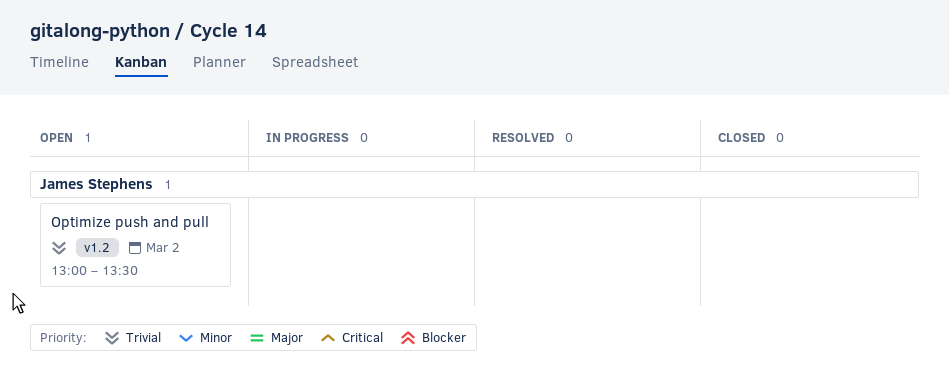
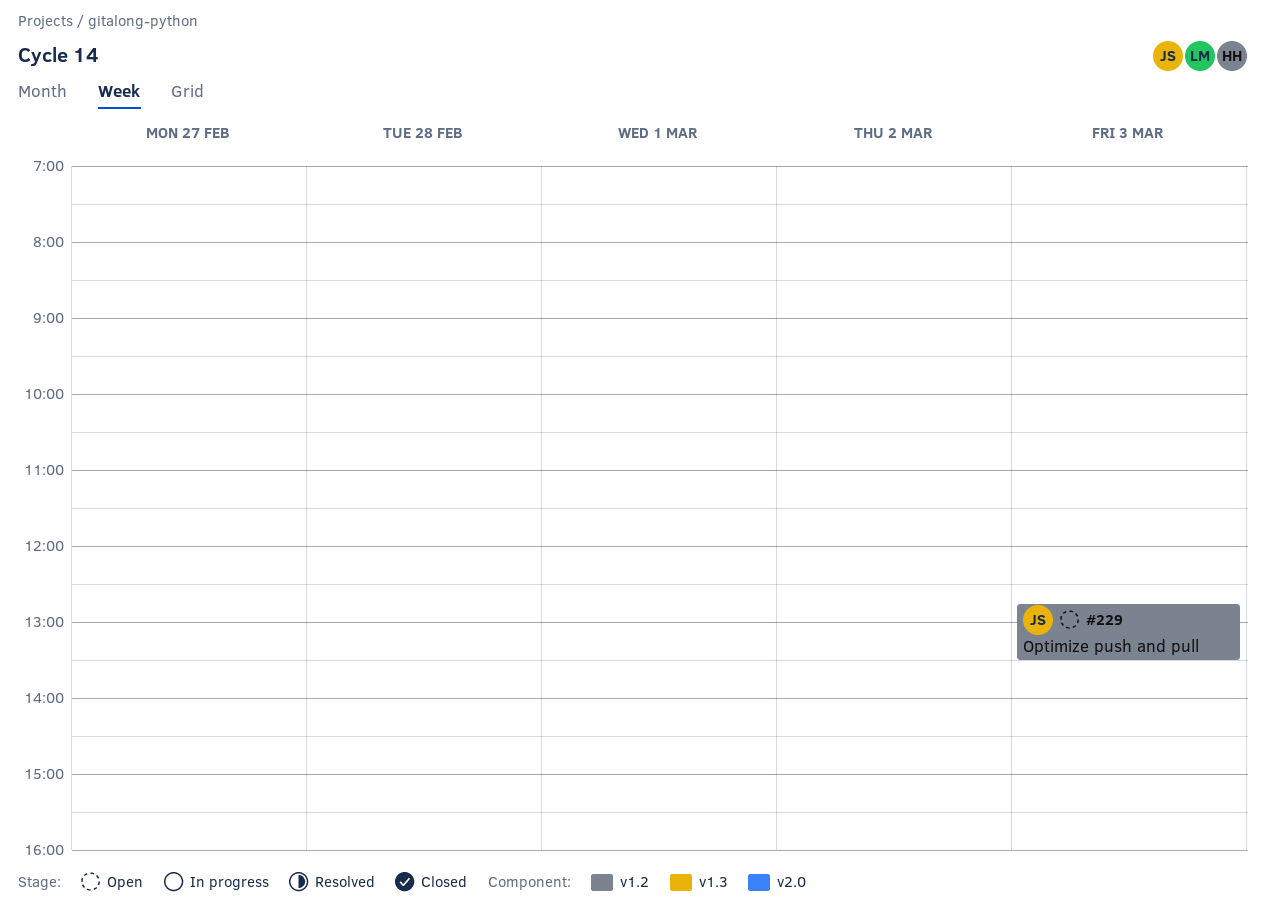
Optimize push and pull, day: Mar 2 -> Mar 3
Optimize push and pull, begins: 13:00 -> 12:45

